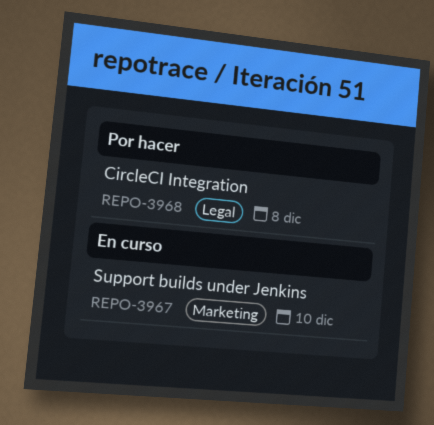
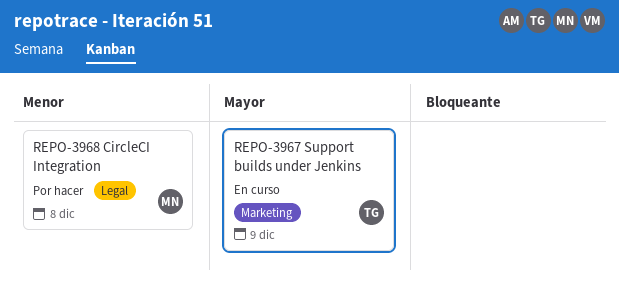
REPO-3967, due: Dec 10 -> Dec 9

